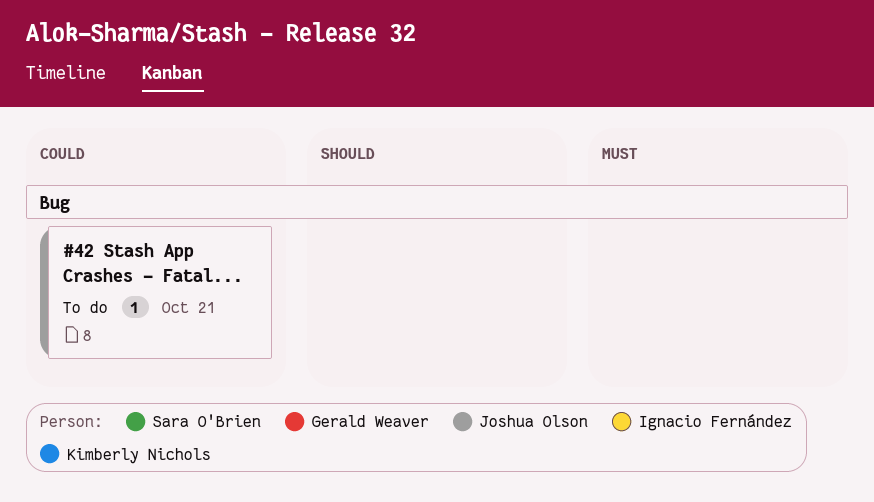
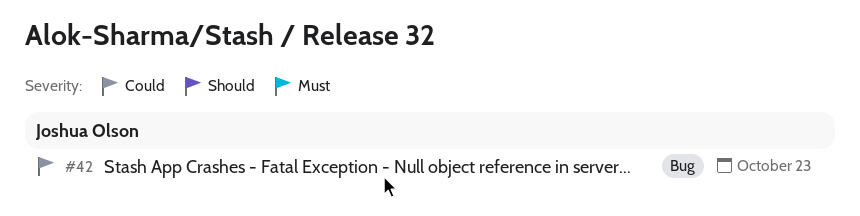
#42, due: Oct 21 -> Oct 23

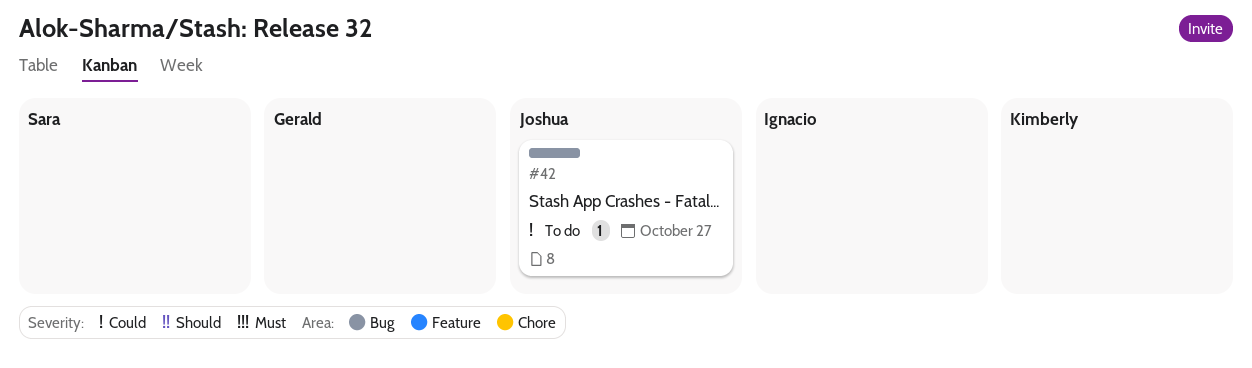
#42, due: Oct 23 -> Oct 27

